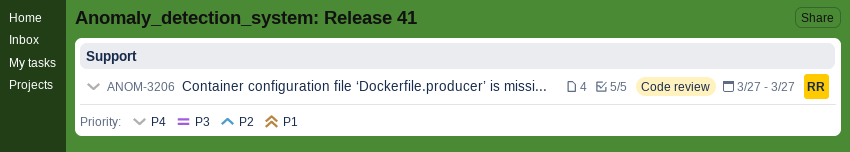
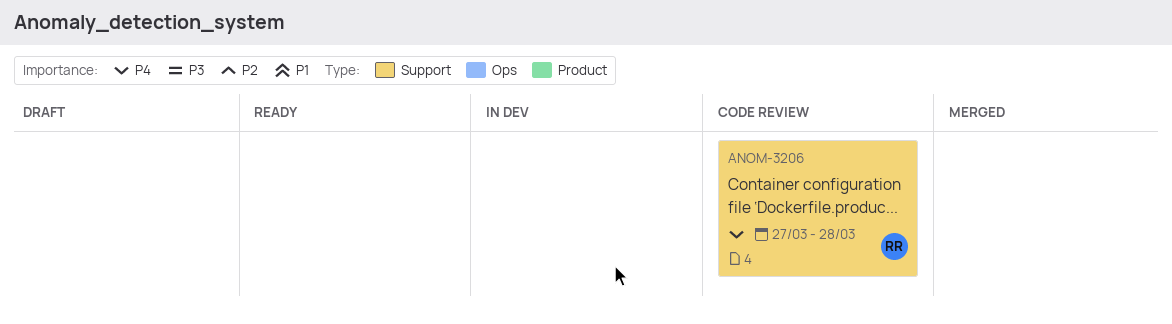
ANOM-3206, due: Mar 27 -> Mar 28

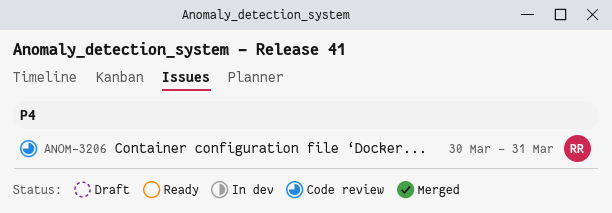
ANOM-3206, start: Mar 27 -> Mar 30
ANOM-3206, due: Mar 28 -> Mar 31

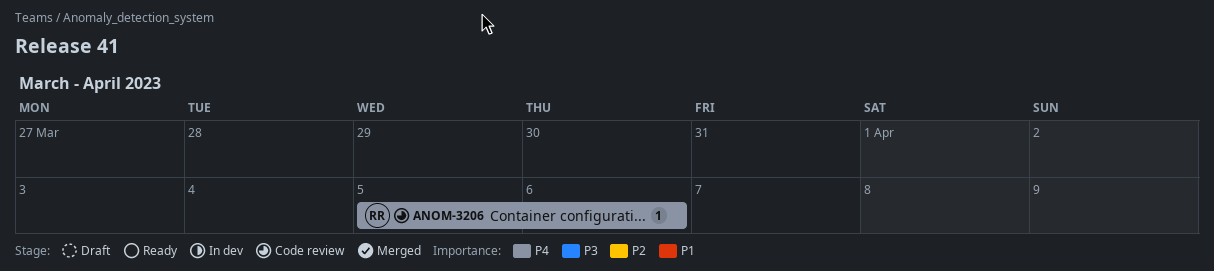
ANOM-3206, start: Mar 30 -> Apr 5
ANOM-3206, due: Mar 31 -> Apr 6

